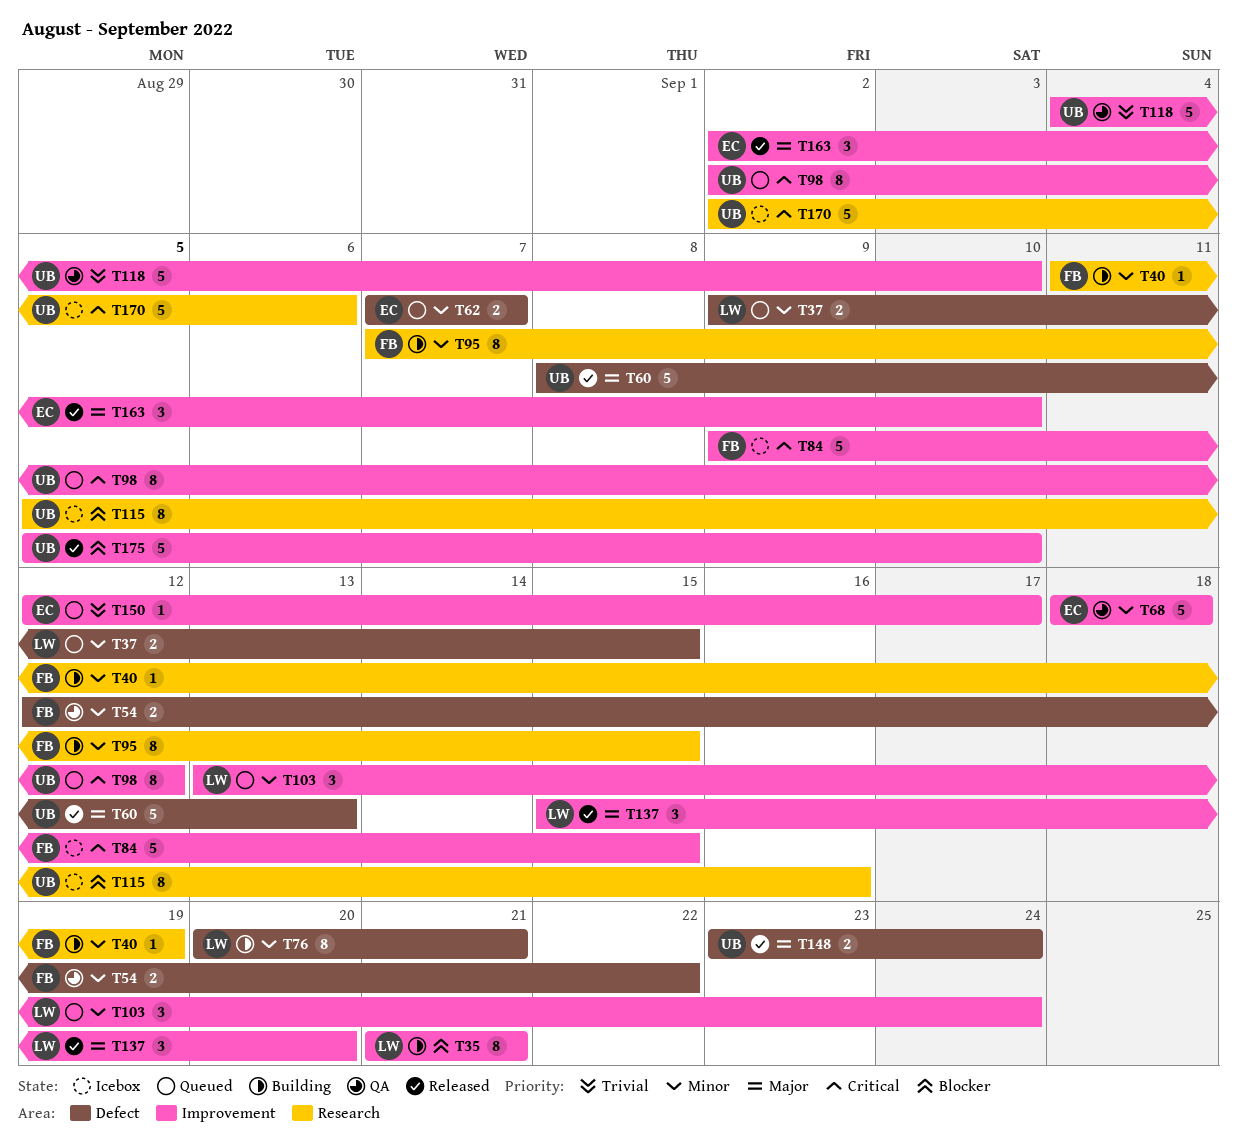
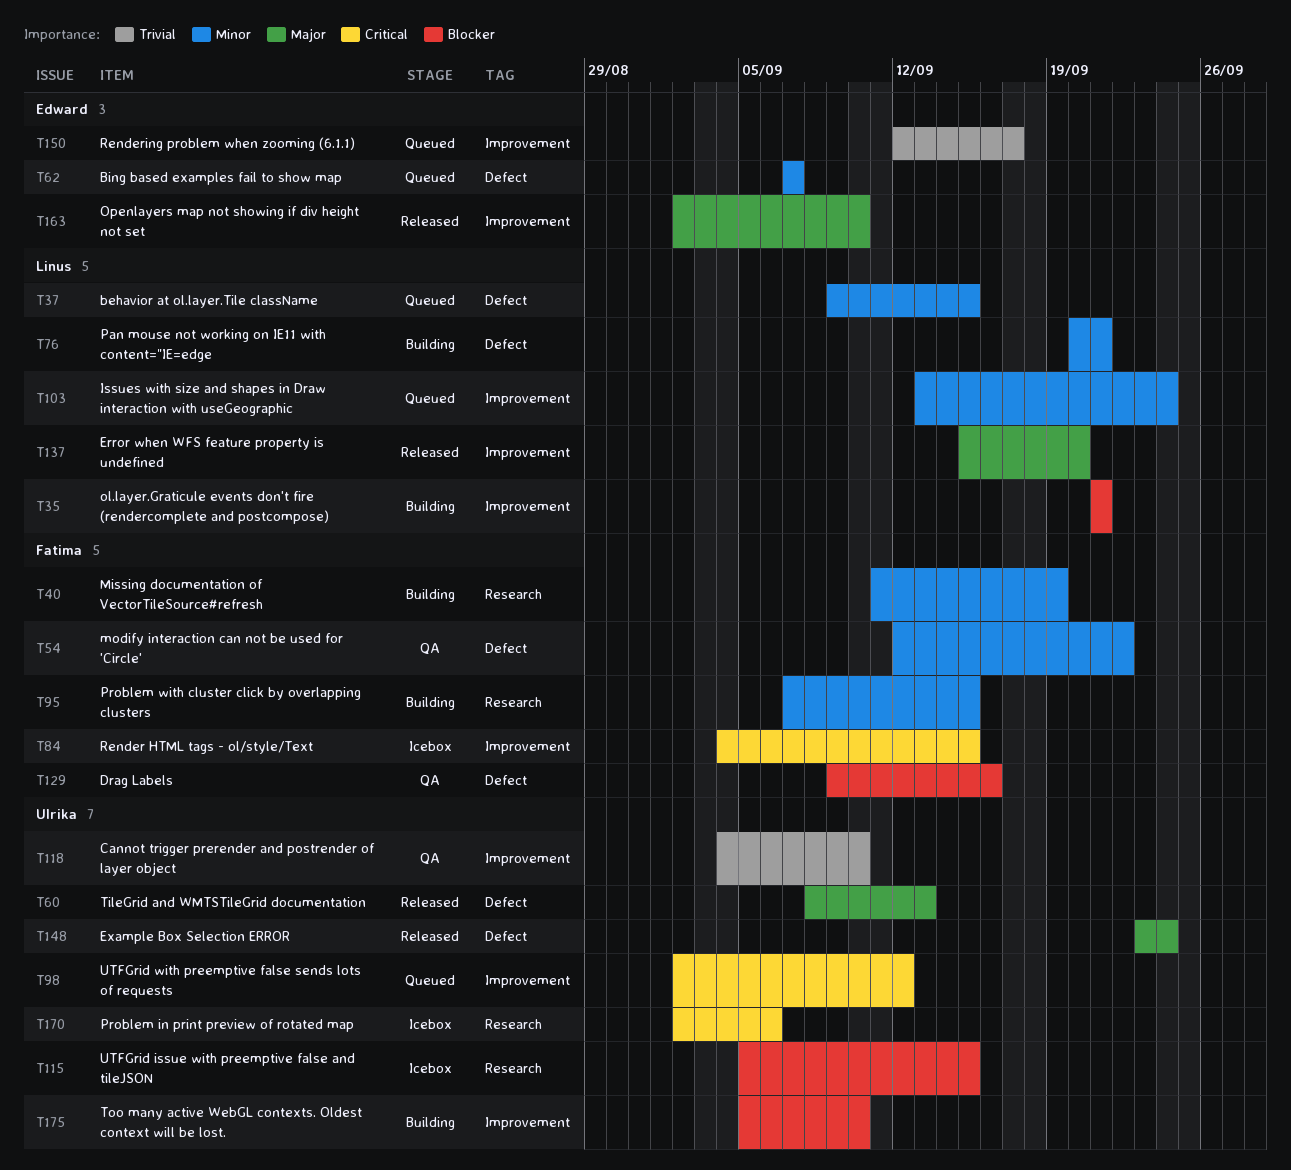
T68: present -> none
T84, start: Sep 9 -> Sep 4
T115, due: Sep 16 -> Sep 15
T129: none -> present
T175, status: Released -> Building

